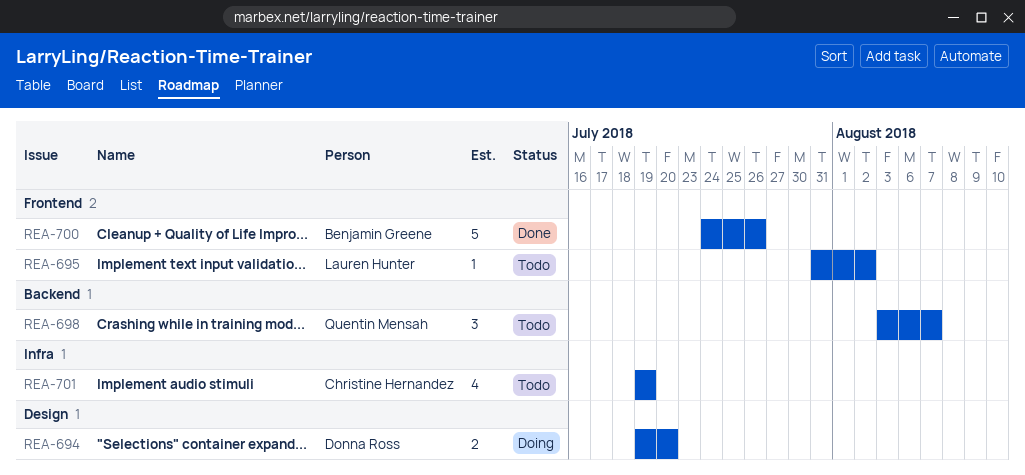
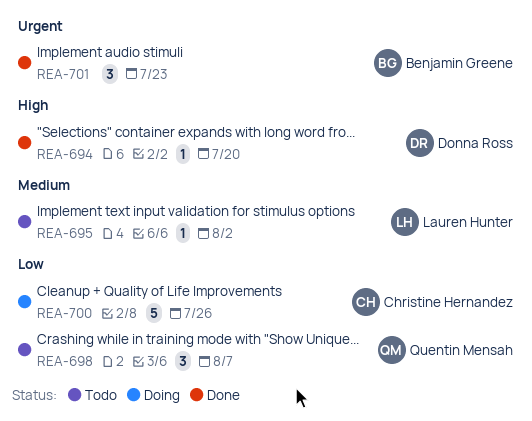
REA-694, status: Doing -> Done
REA-694, estimate: 2 -> 1
REA-700, status: Done -> Doing
REA-700, owner: Benjamin Greene -> Christine Hernandez
REA-701, status: Todo -> Done
REA-701, owner: Christine Hernandez -> Benjamin Greene
REA-701, estimate: 4 -> 3
REA-701, due: Jul 19 -> Jul 23

